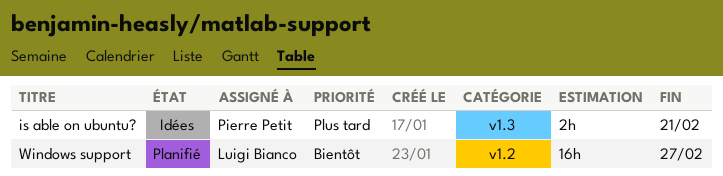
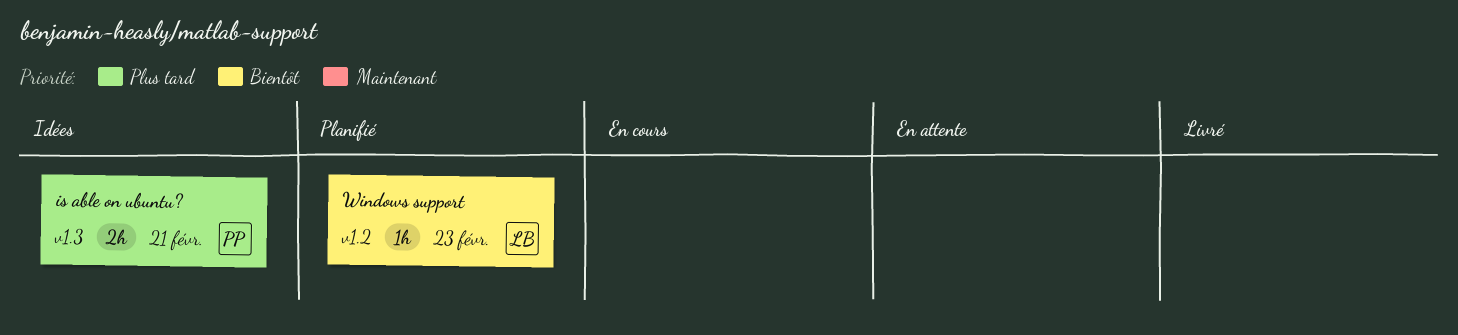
Windows support, estimate: 16h -> 1h
Windows support, due: Feb 27 -> Feb 23

